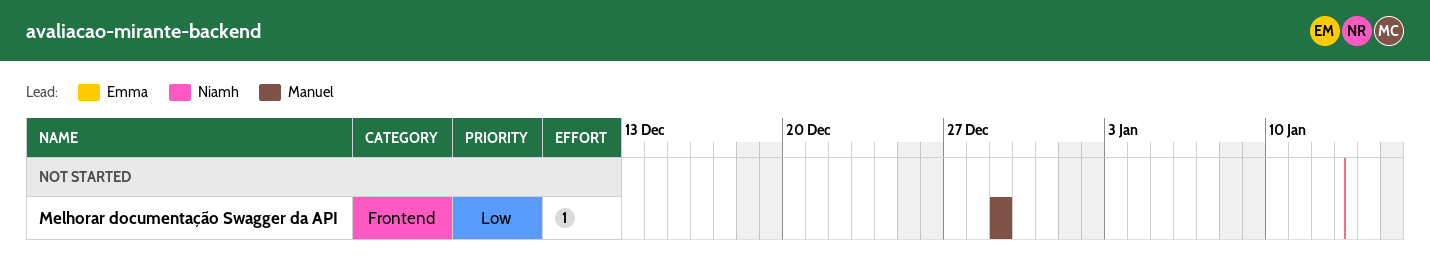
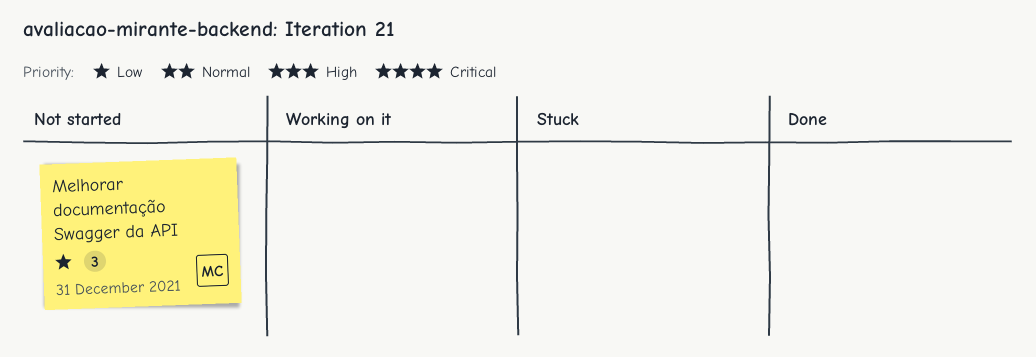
Melhorar documentação Swagger da API, estimate: 1 -> 3
Melhorar documentação Swagger da API, due: Dec 29 -> Dec 31

